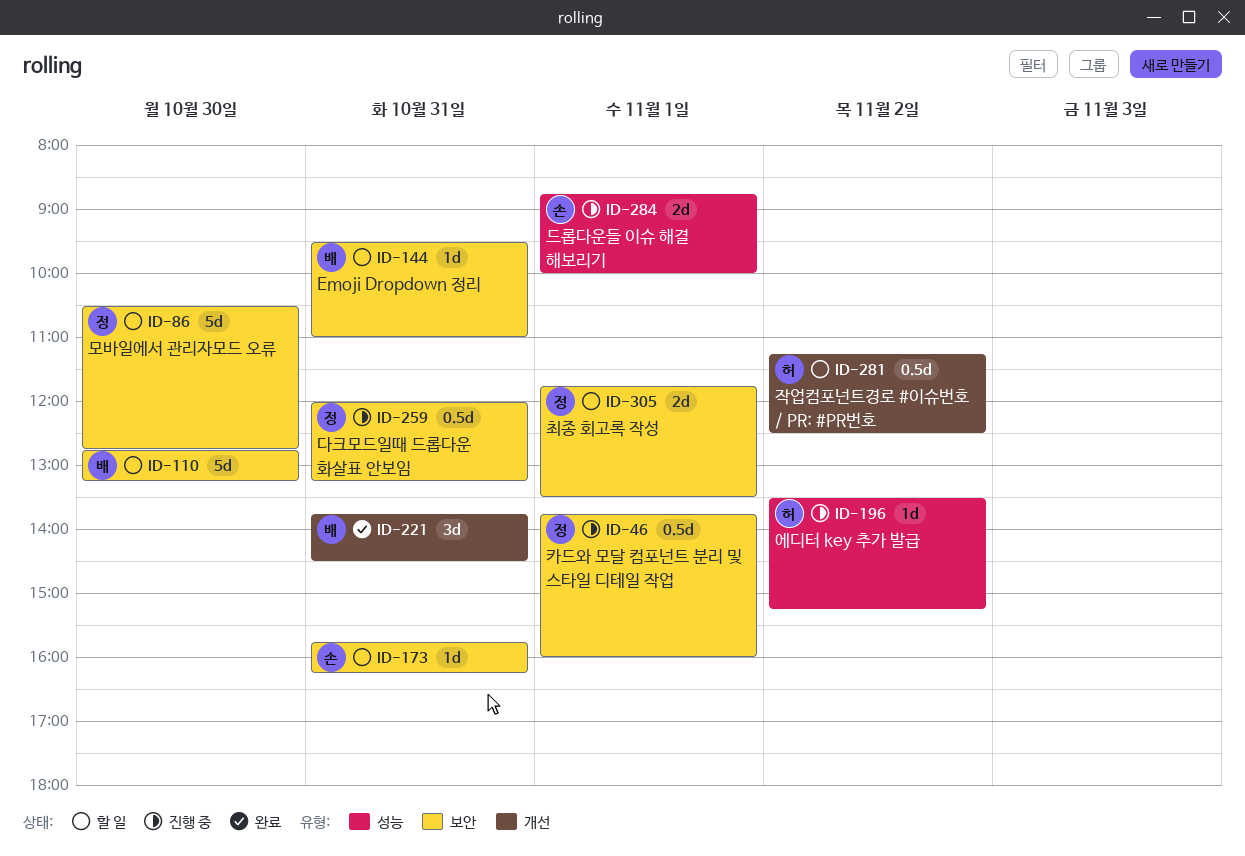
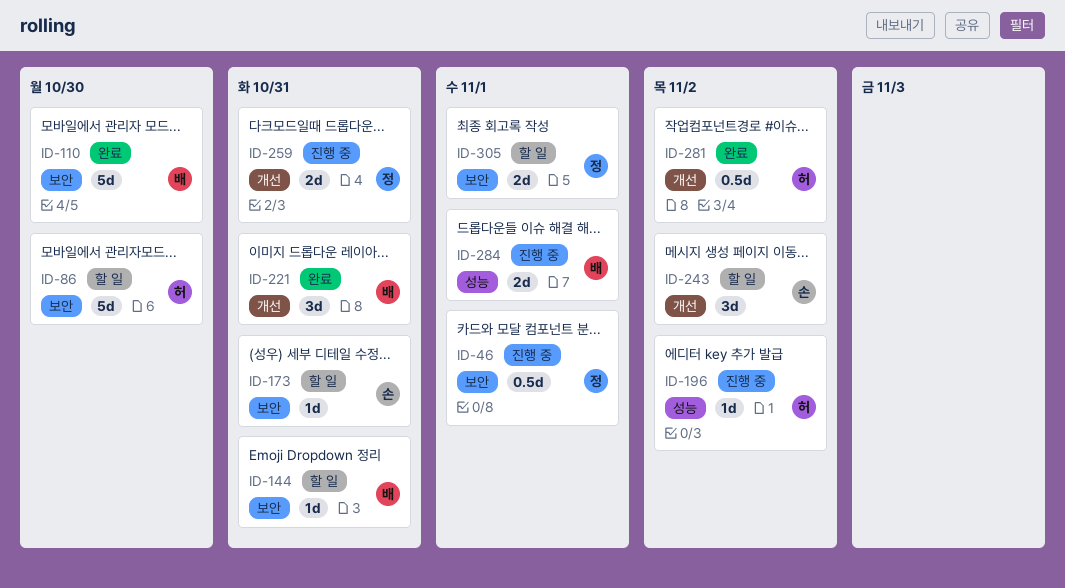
ID-86, owner: 정 -> 허
ID-110, status: 할 일 -> 완료
ID-243: none -> present
ID-259, label: 보안 -> 개선
ID-259, estimate: 0.5d -> 2d
ID-281, status: 할 일 -> 완료
ID-284, owner: 손 -> 배

